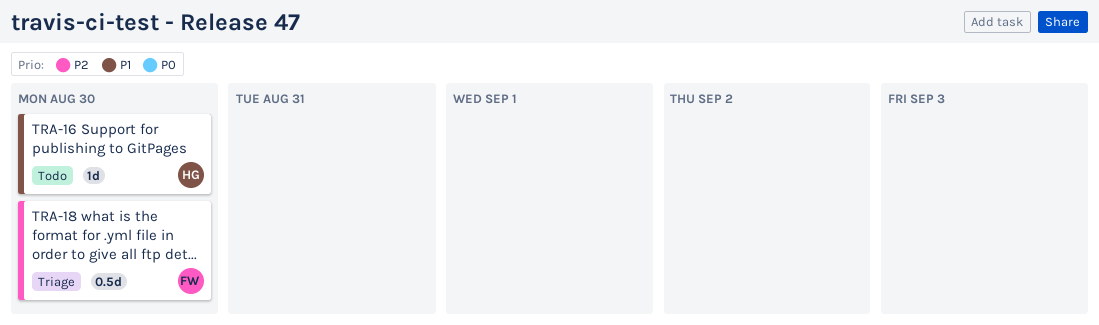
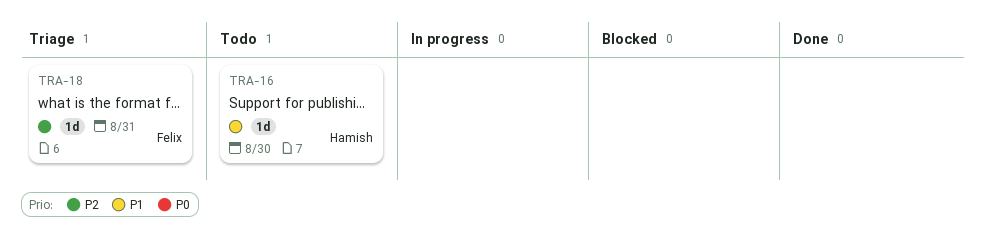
TRA-18, estimate: 0.5d -> 1d
TRA-18, due: Aug 30 -> Aug 31

